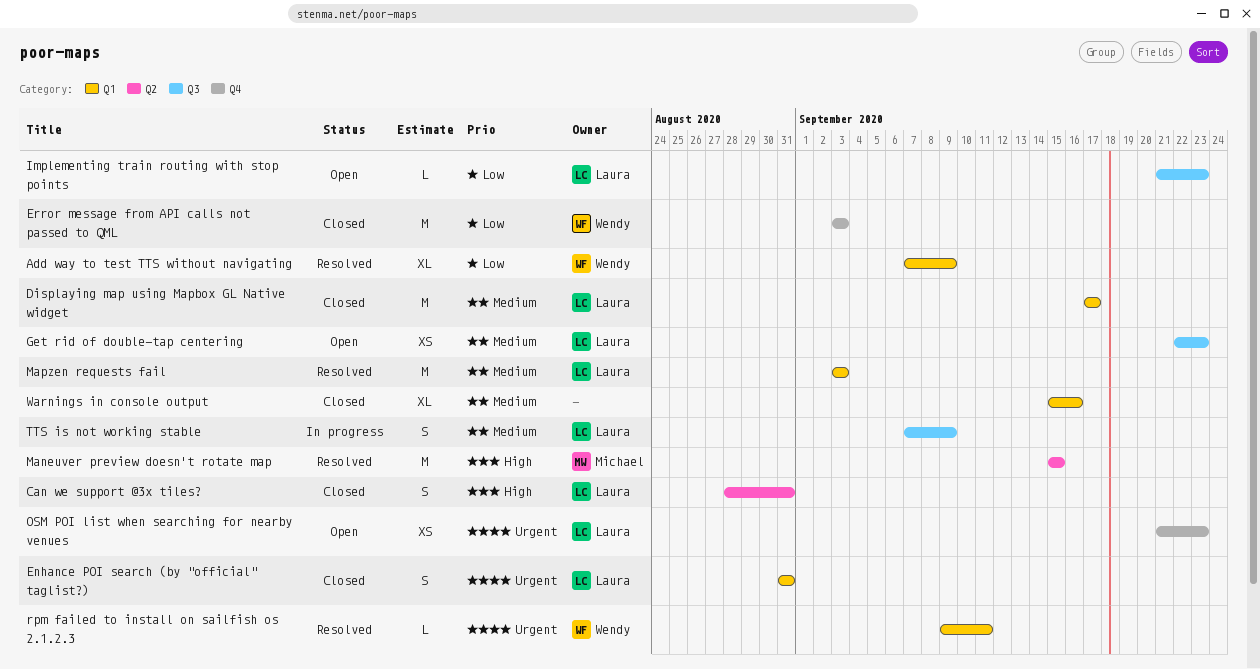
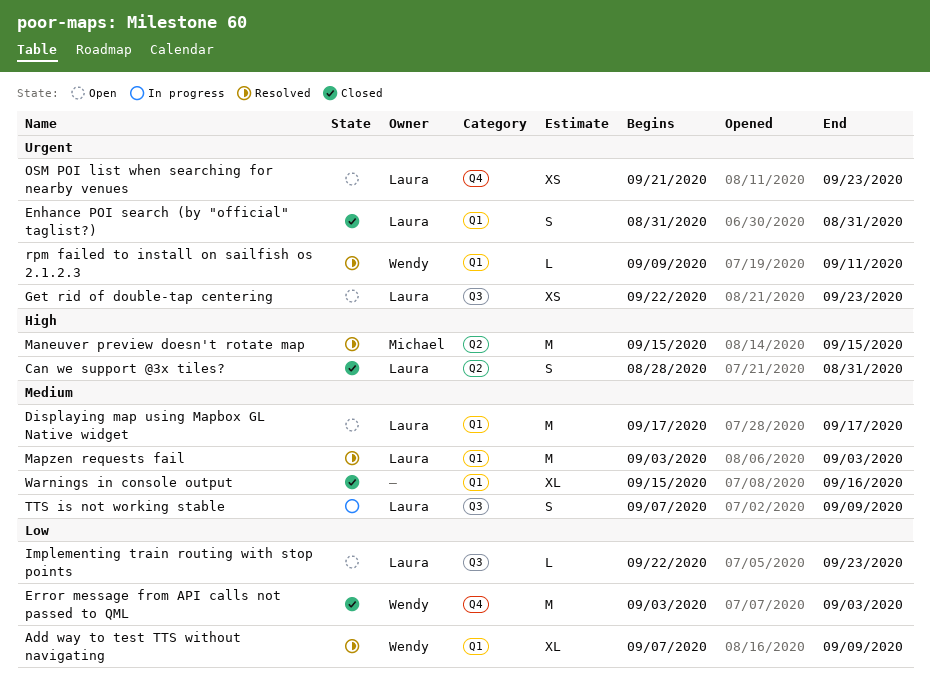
Displaying map using Mapbox GL Native widget, status: Closed -> Open
Get rid of double-tap centering, priority: Medium -> Urgent
Implementing train routing with stop points, start: Sep 21 -> Sep 22

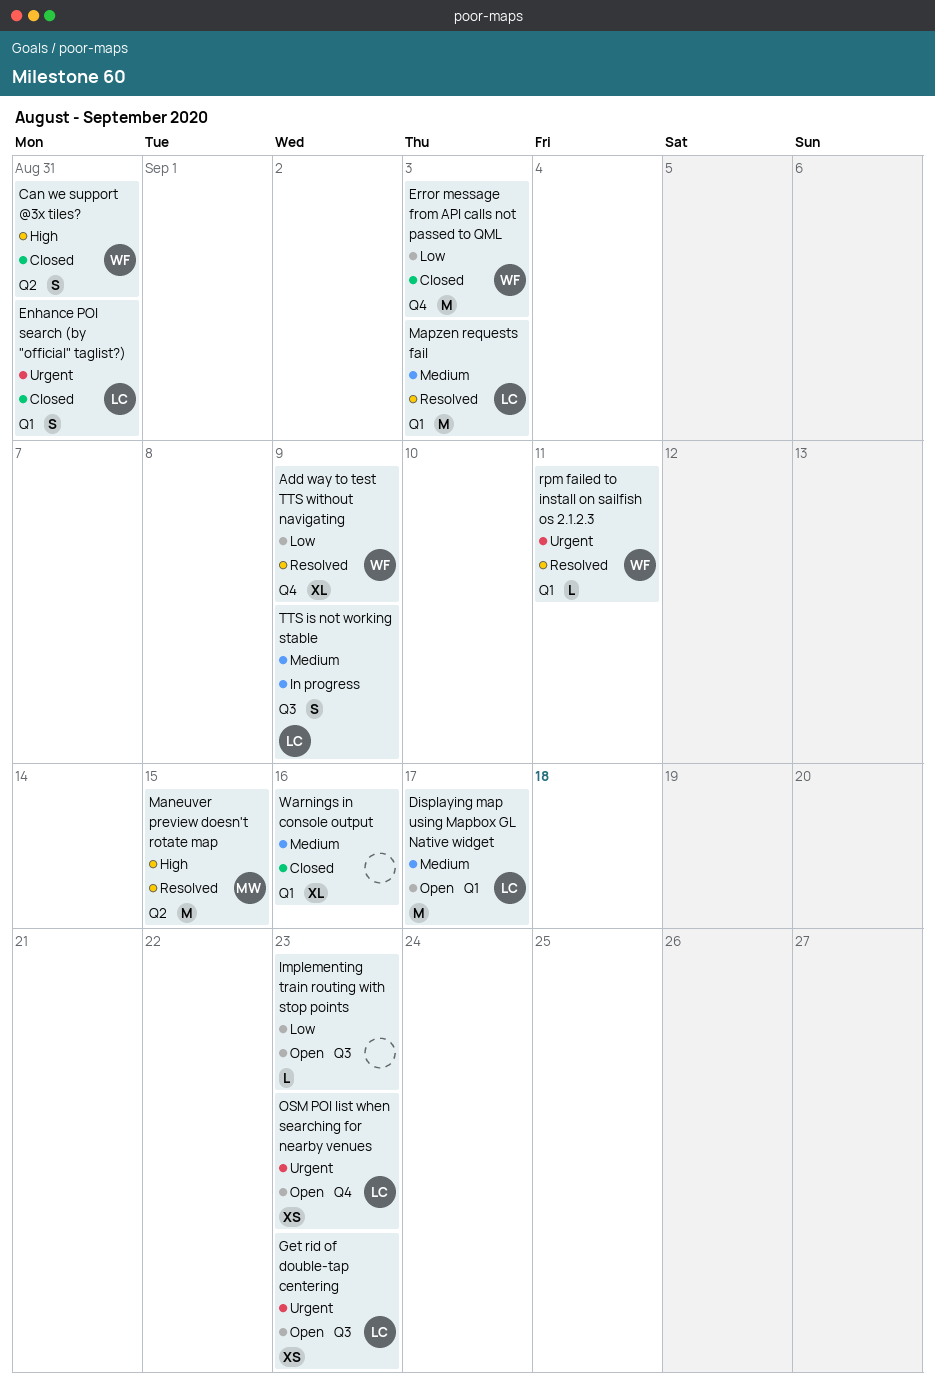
Add way to test TTS without navigating, label: Q1 -> Q4
Can we support @3x tiles?, owner: Laura -> Wendy
Implementing train routing with stop points, owner: Laura -> none

